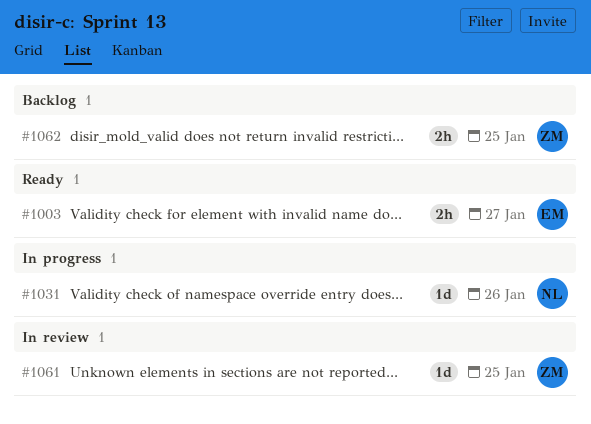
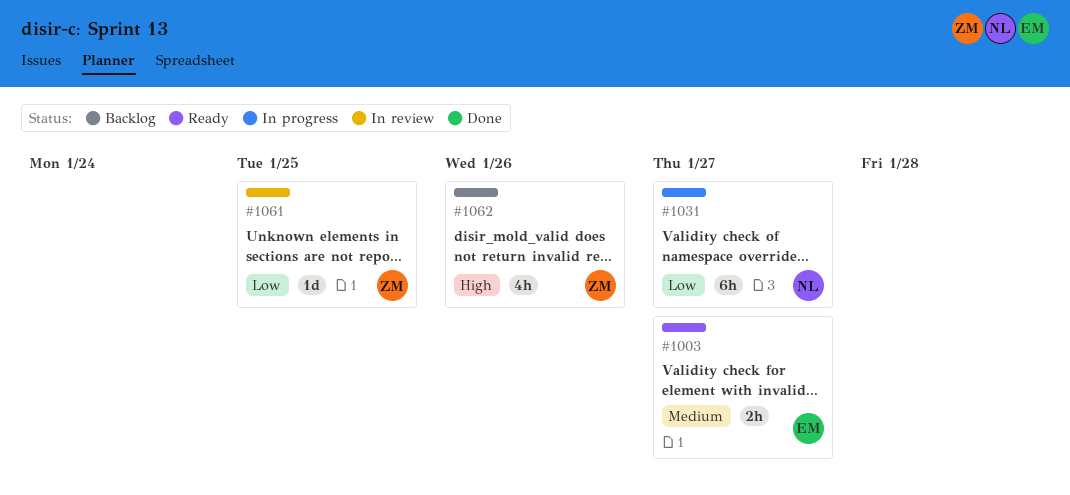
#1031, estimate: 1d -> 6h
#1031, due: Jan 26 -> Jan 27
#1062, estimate: 2h -> 4h
#1062, due: Jan 25 -> Jan 26

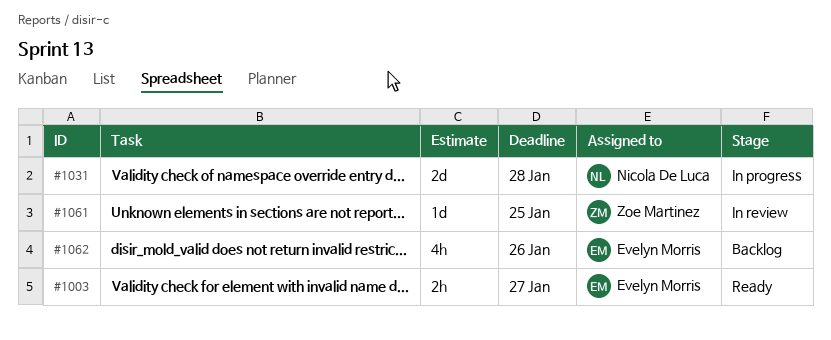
#1031, estimate: 6h -> 2d
#1031, due: Jan 27 -> Jan 28
#1062, owner: Zoe Martinez -> Evelyn Morris

